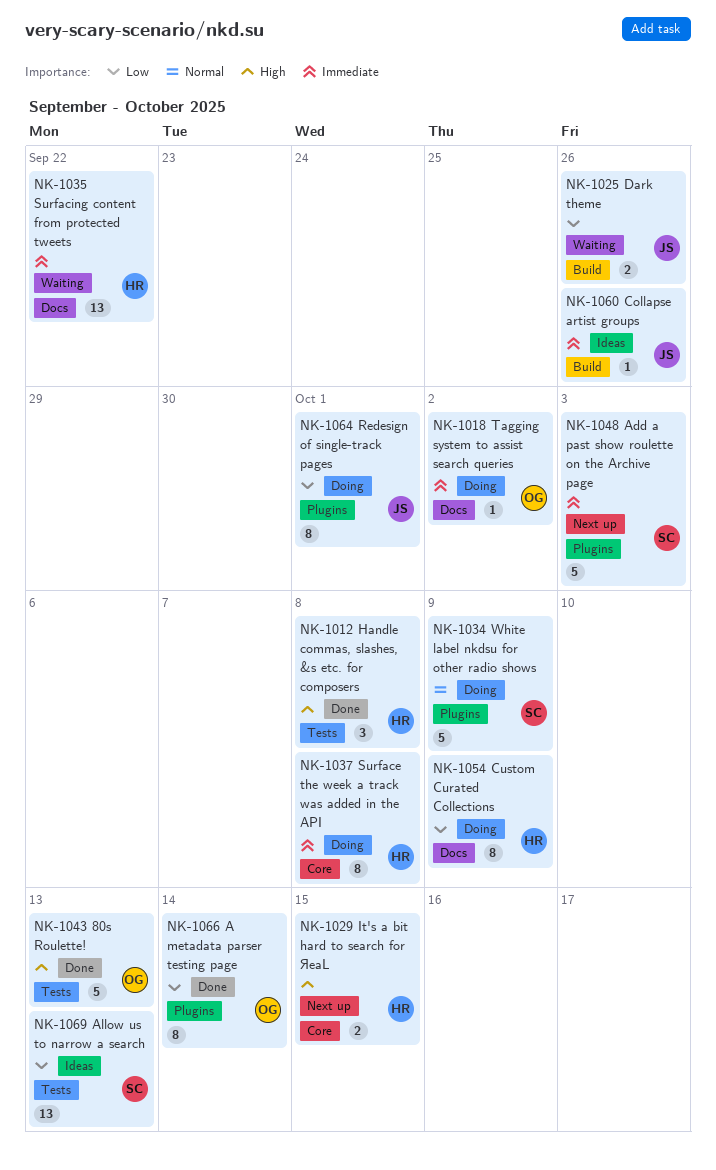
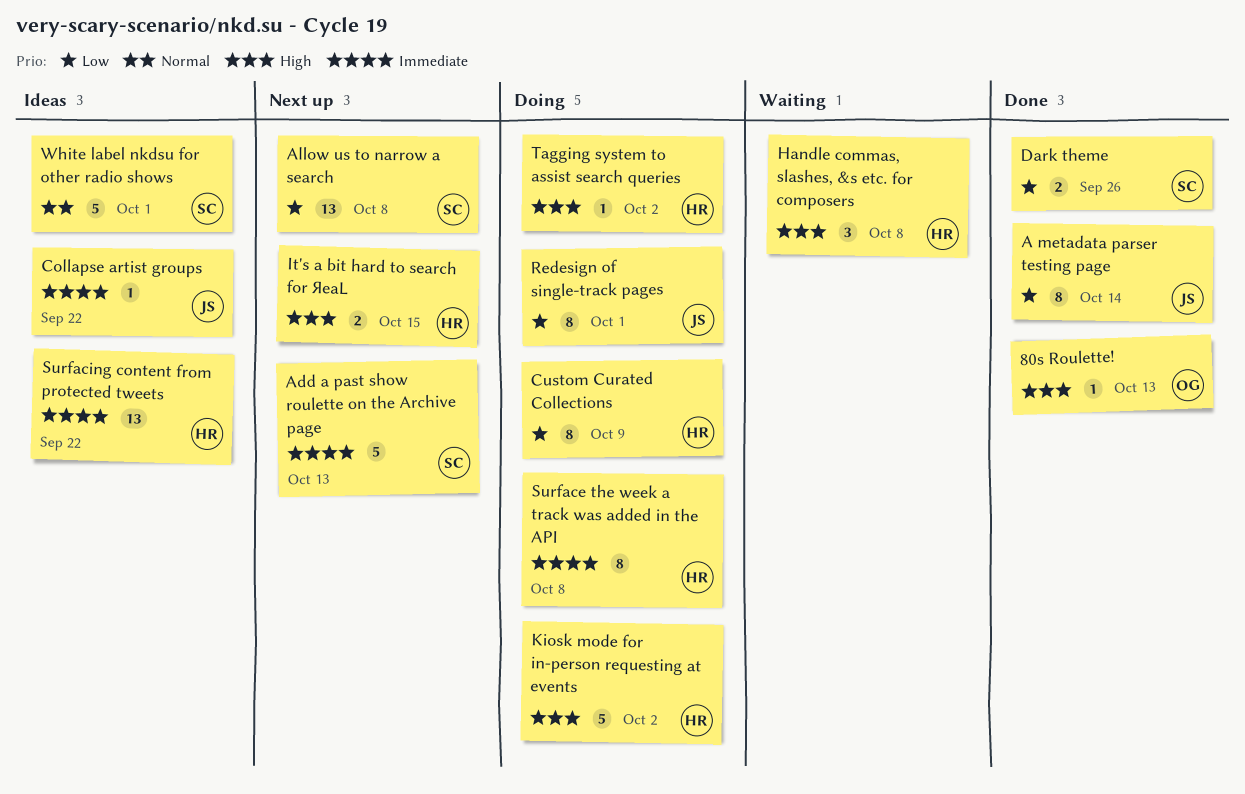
80s Roulette!, estimate: 5 -> 1
A metadata parser testing page, owner: OG -> JS
Add a past show roulette on the Archive page, due: Oct 3 -> Oct 13
Allow us to narrow a search, status: Ideas -> Next up
Allow us to narrow a search, due: Oct 13 -> Oct 8
Collapse artist groups, due: Sep 26 -> Sep 22
Dark theme, status: Waiting -> Done
Dark theme, owner: JS -> SC
Handle commas, slashes, &s etc. for composers, status: Done -> Waiting
Kiosk mode for in-person requesting at events: none -> present
Surfacing content from protected tweets, status: Waiting -> Ideas
Tagging system to assist search queries, owner: OG -> HR
Tagging system to assist search queries, priority: Immediate -> High
White label nkdsu for other radio shows, status: Doing -> Ideas
White label nkdsu for other radio shows, due: Oct 9 -> Oct 1

